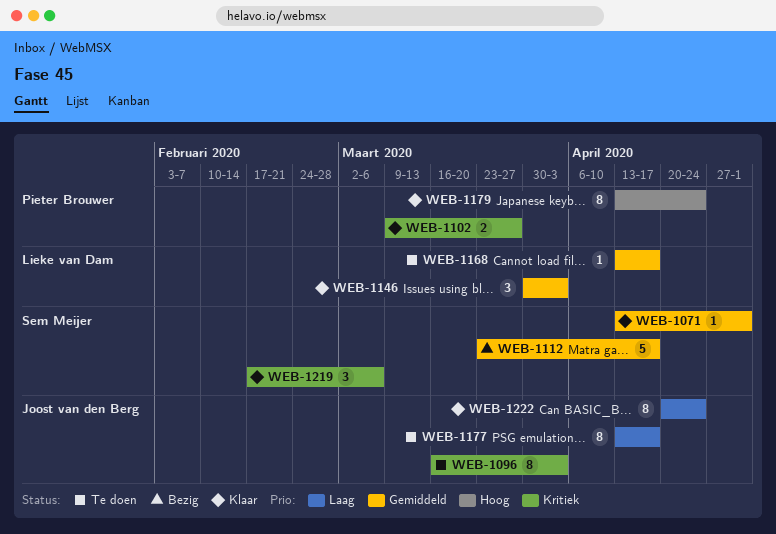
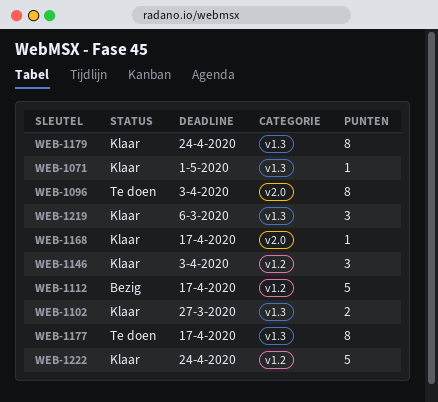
WEB-1168, status: Te doen -> Klaar
WEB-1222, estimate: 8 -> 5

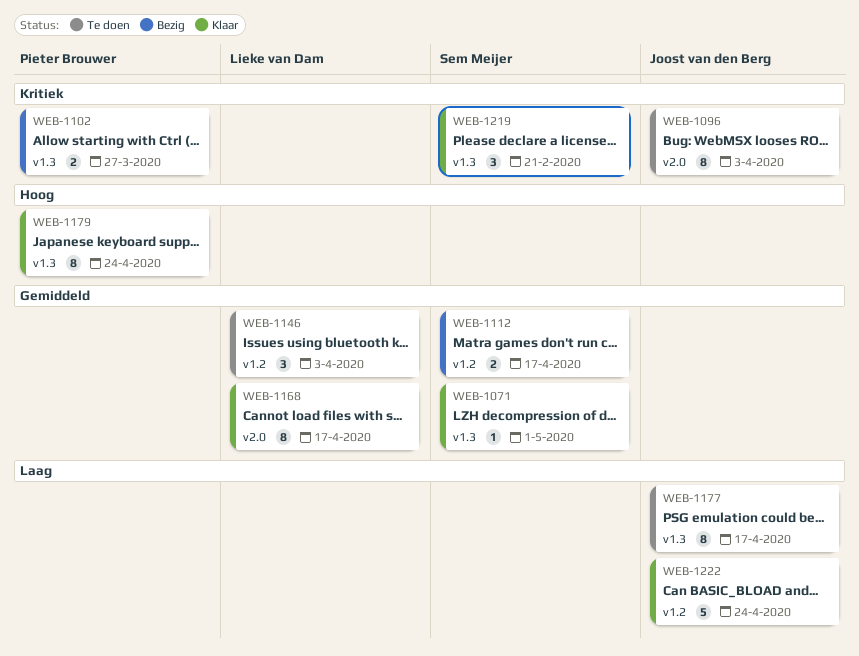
WEB-1102, status: Klaar -> Bezig
WEB-1112, estimate: 5 -> 2
WEB-1146, status: Klaar -> Te doen
WEB-1168, estimate: 1 -> 8
WEB-1219, due: Mar 6 -> Feb 21

